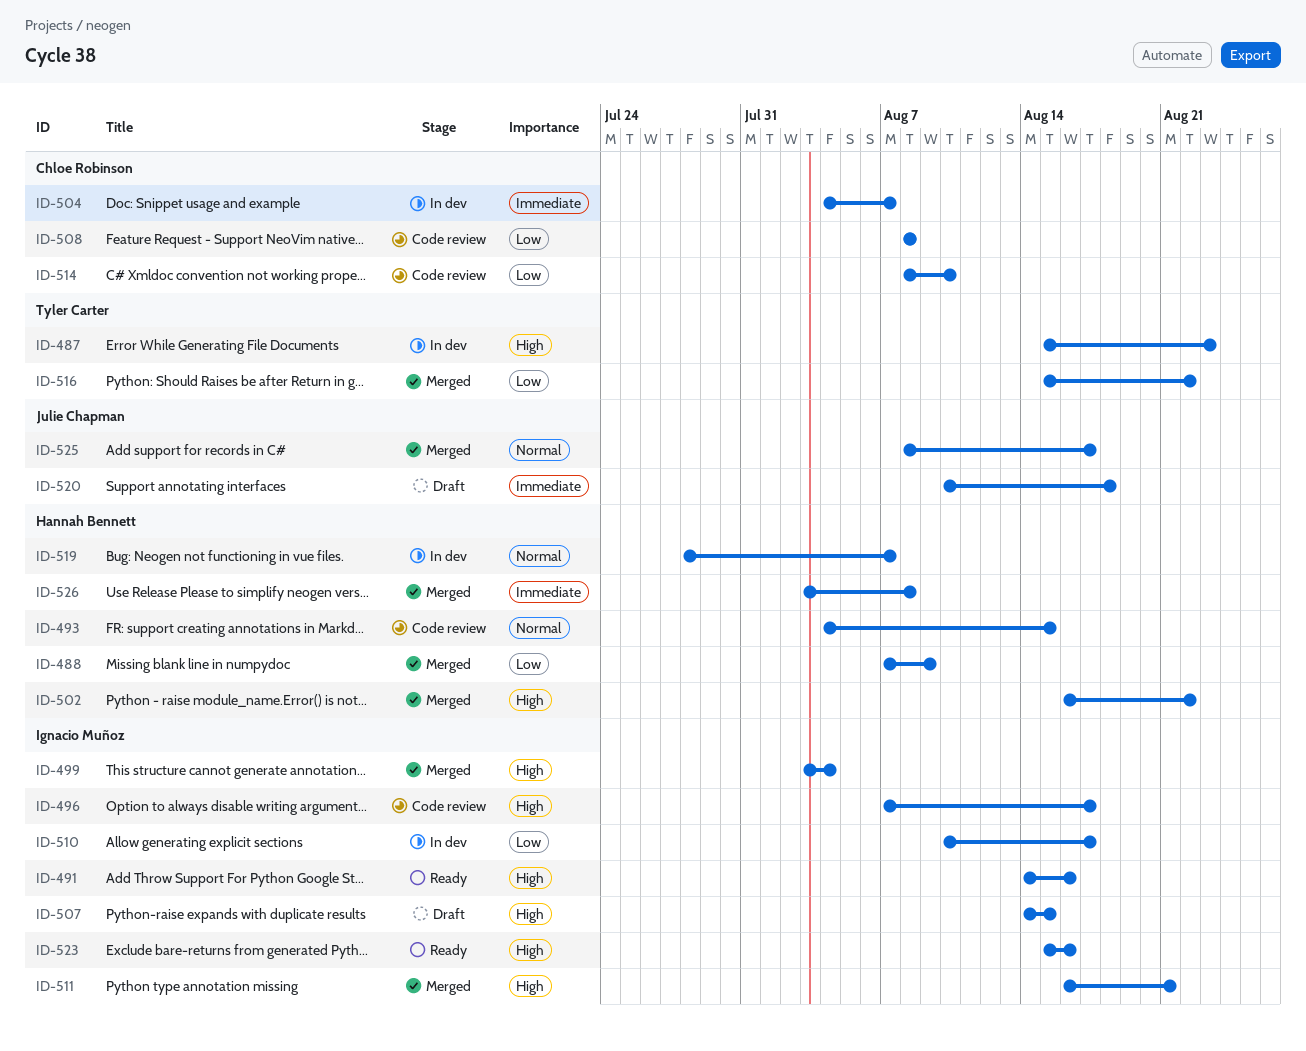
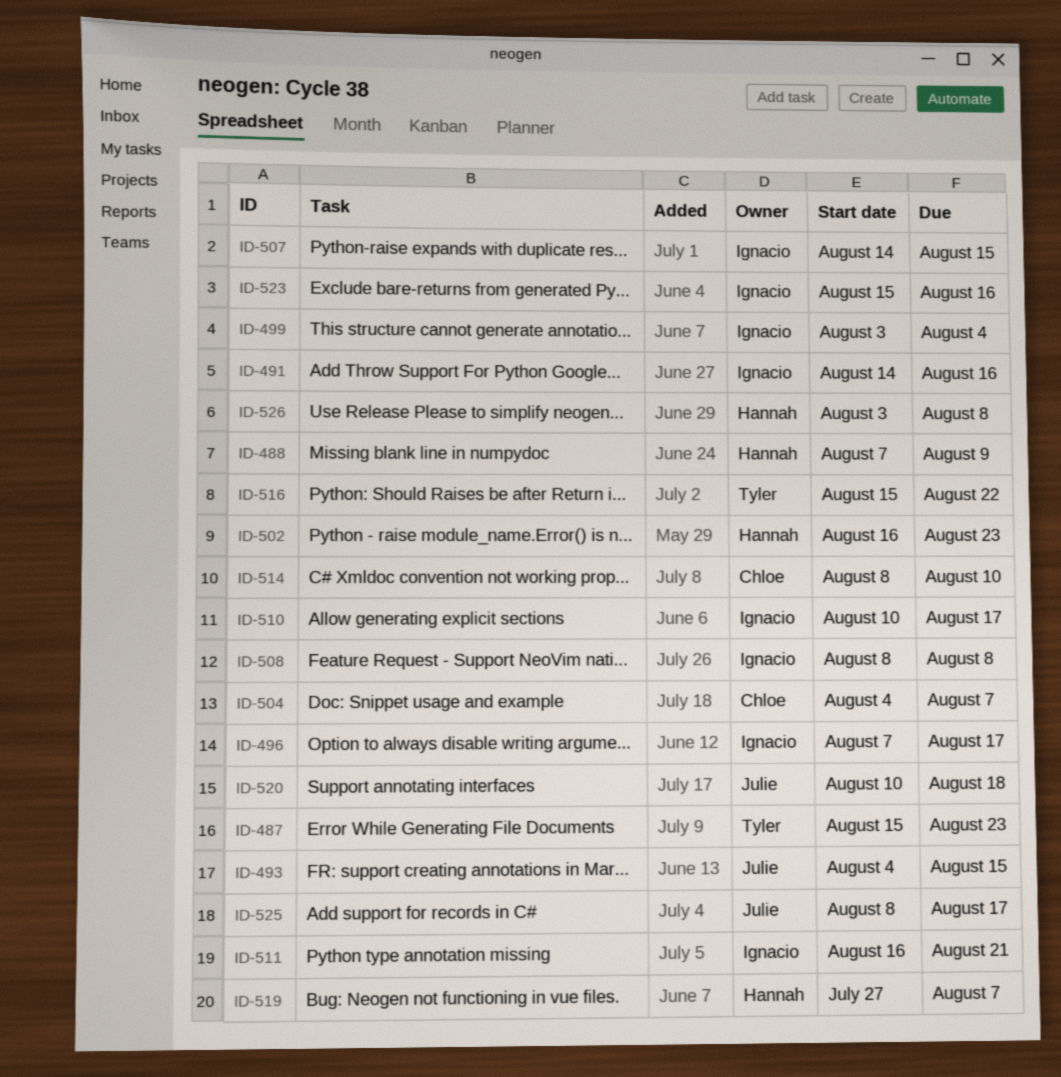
ID-493, owner: Hannah Bennett -> Julie Chapman
ID-502, due: Aug 22 -> Aug 23
ID-508, owner: Chloe Robinson -> Ignacio Muñoz
ID-519, start: Jul 28 -> Jul 27

